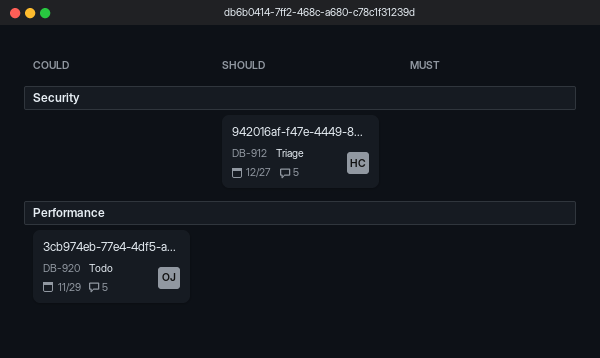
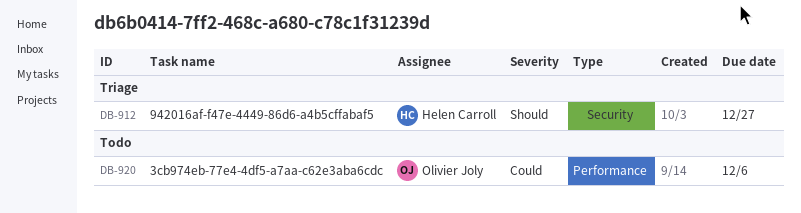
DB-920, due: Nov 29 -> Dec 6

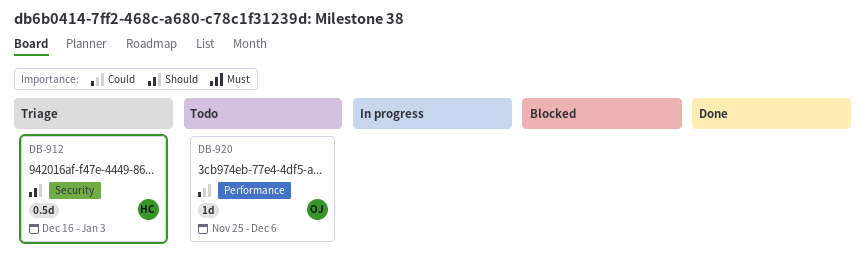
DB-912, due: Dec 27 -> Jan 3

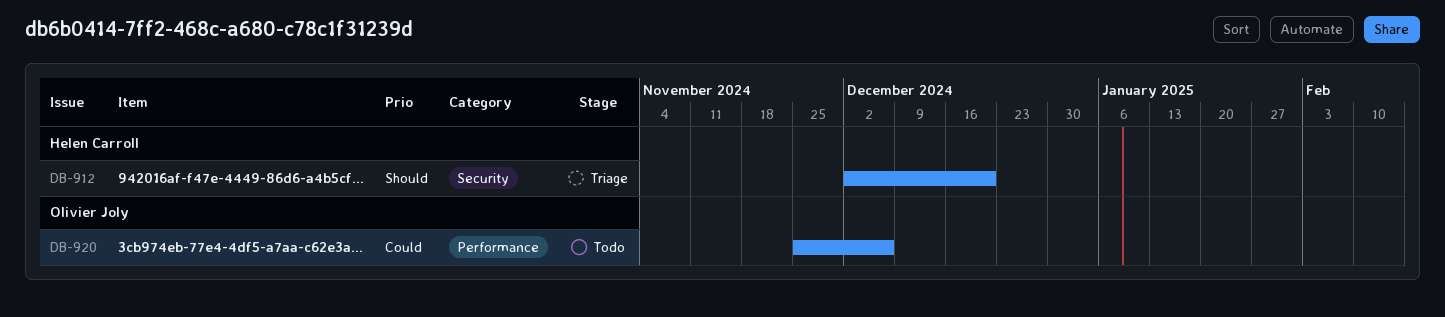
DB-912, start: Dec 16 -> Dec 2
DB-912, due: Jan 3 -> Dec 20

